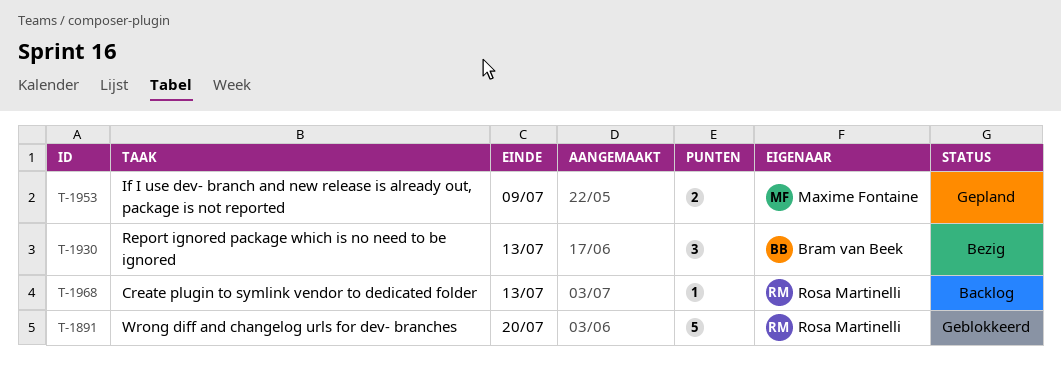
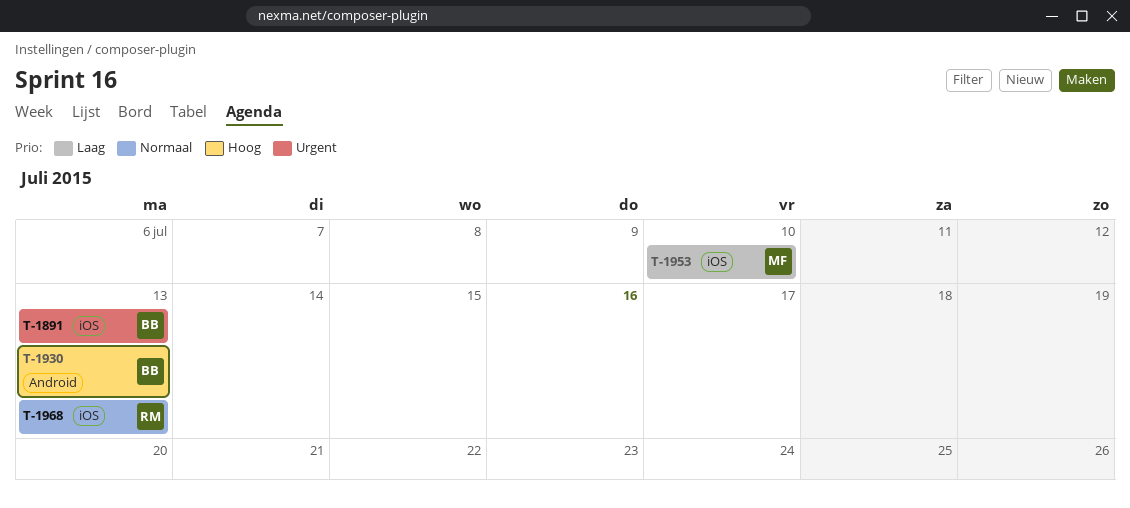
T-1891, owner: Rosa Martinelli -> Bram van Beek
T-1891, due: Jul 20 -> Jul 13
T-1953, due: Jul 9 -> Jul 10

